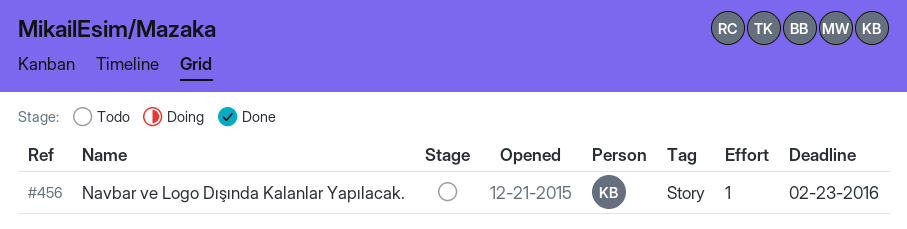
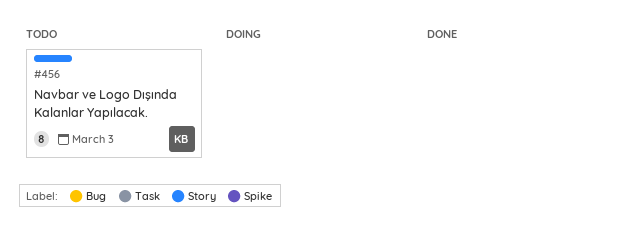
#456, estimate: 1 -> 8
#456, due: Feb 23 -> Mar 3

